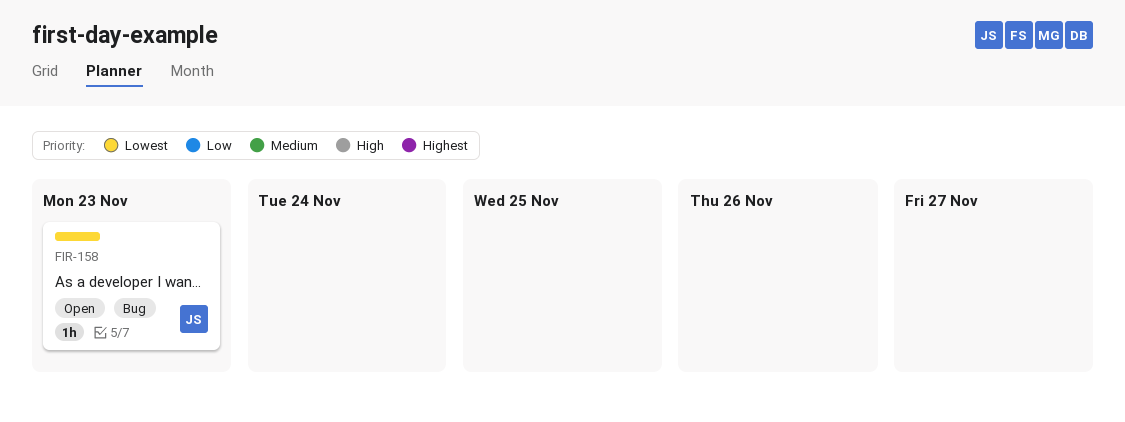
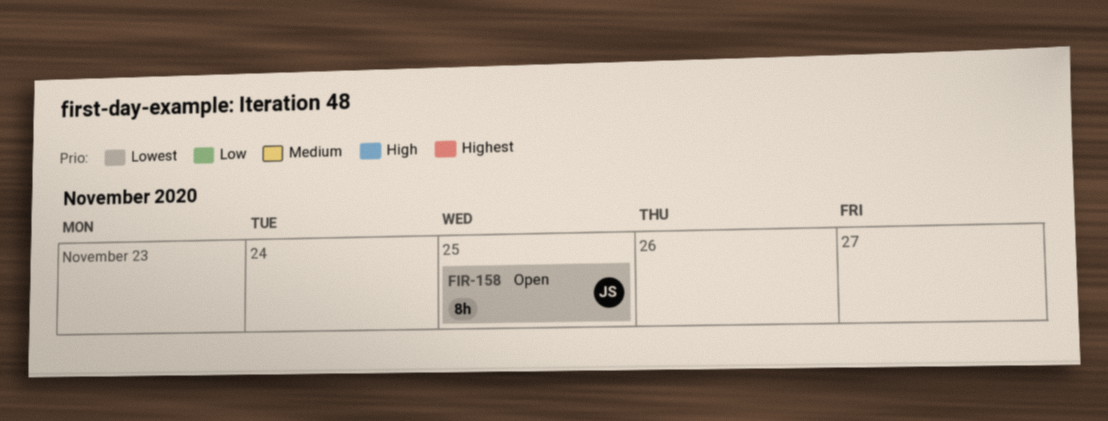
FIR-158, estimate: 1h -> 8h
FIR-158, due: Nov 23 -> Nov 25

